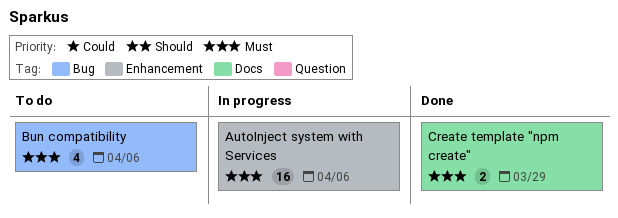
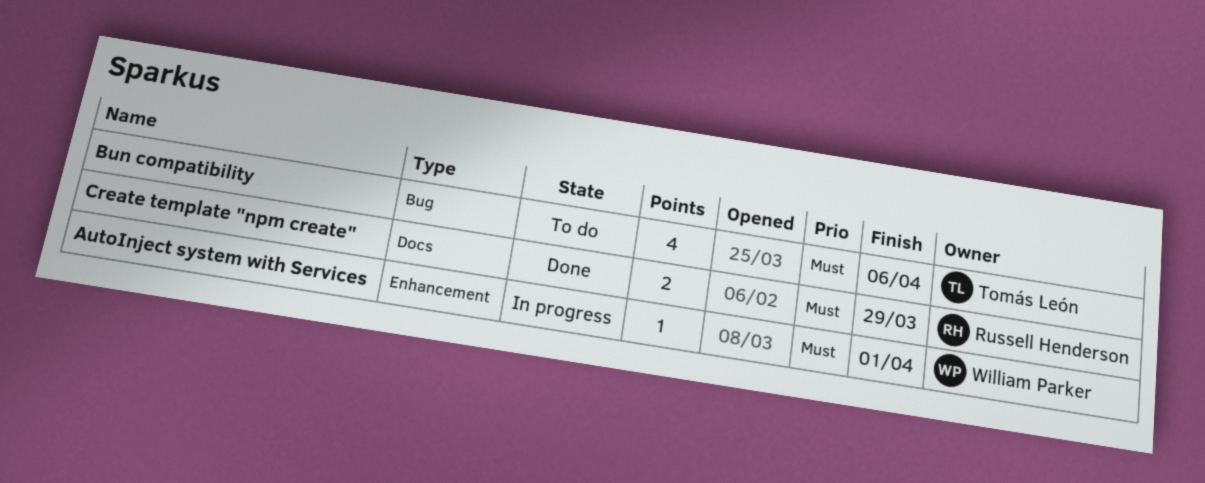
AutoInject system with Services, estimate: 16 -> 1
AutoInject system with Services, due: Apr 6 -> Apr 1

